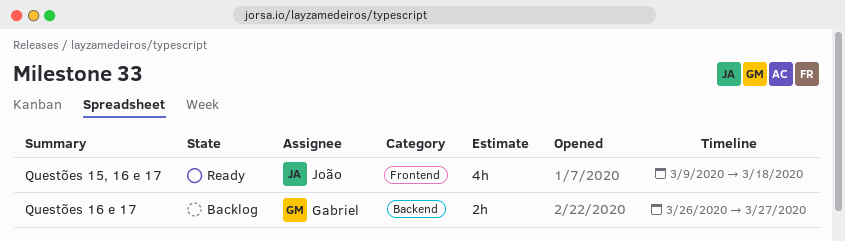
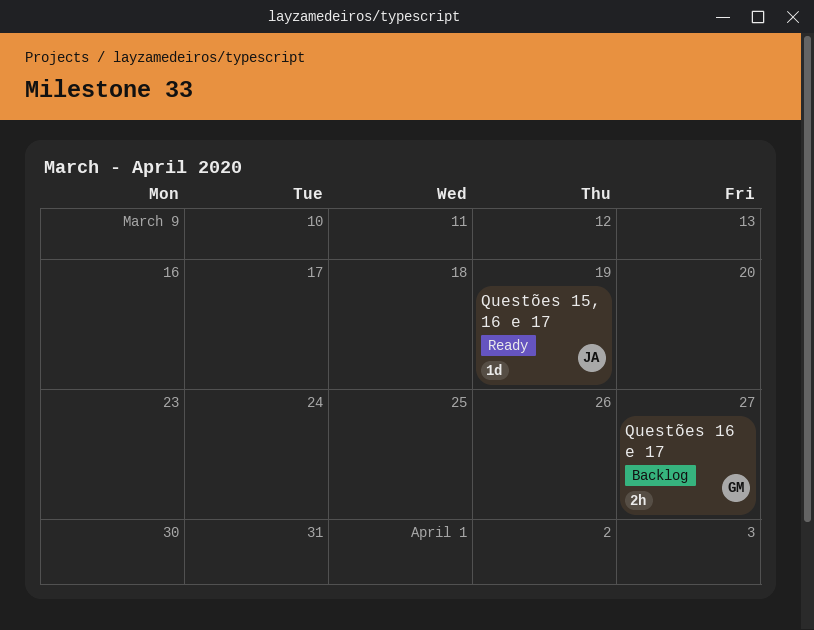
Questões 15, 16 e 17, estimate: 4h -> 1d
Questões 15, 16 e 17, due: Mar 18 -> Mar 19

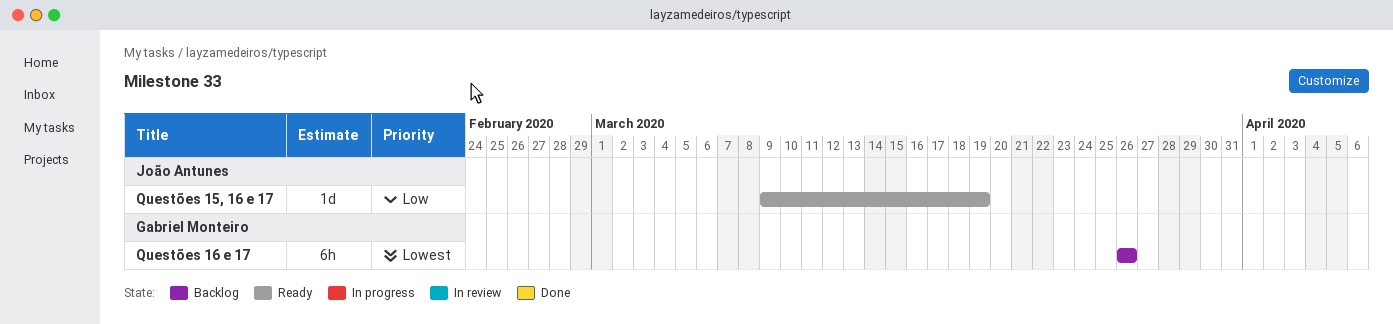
Questões 16 e 17, estimate: 2h -> 6h
Questões 16 e 17, due: Mar 27 -> Mar 26

